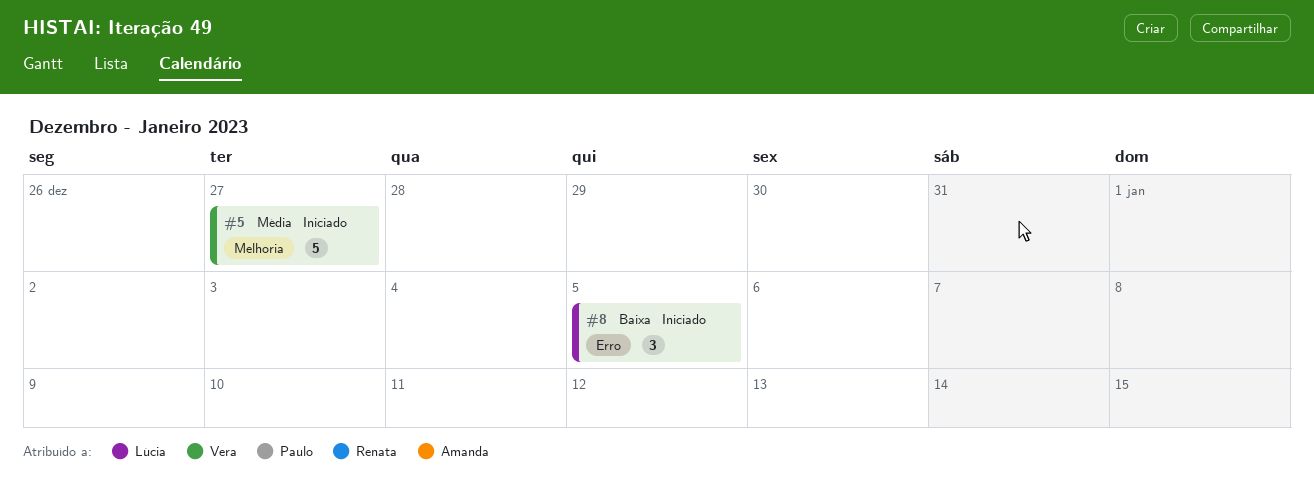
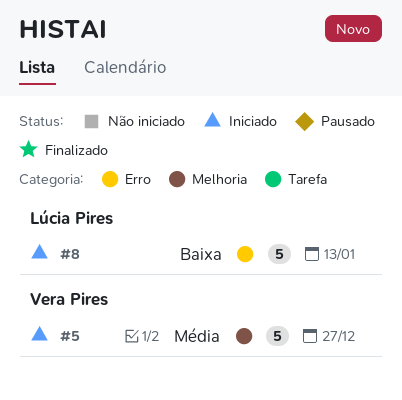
#8, estimate: 3 -> 5
#8, due: Jan 5 -> Jan 13

